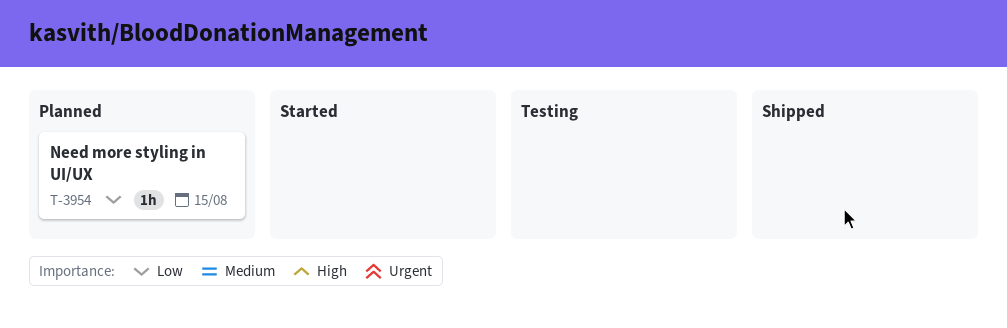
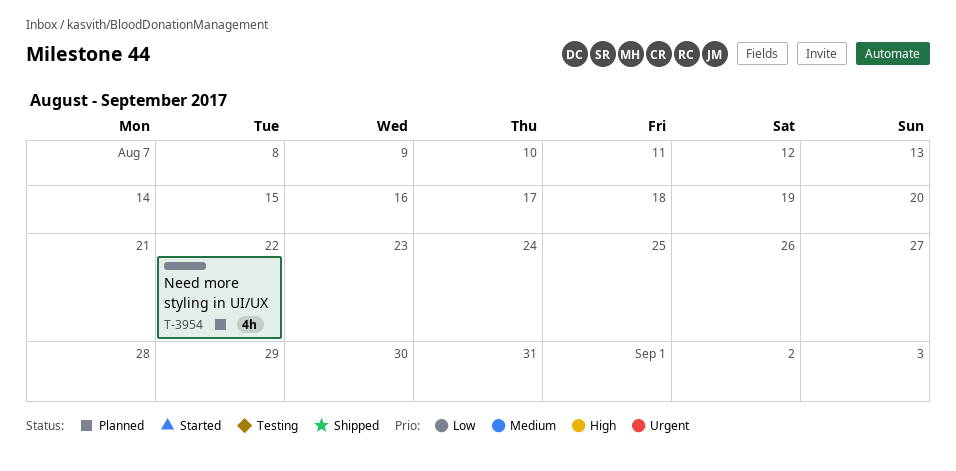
T-3954, estimate: 1h -> 4h
T-3954, due: Aug 15 -> Aug 22

